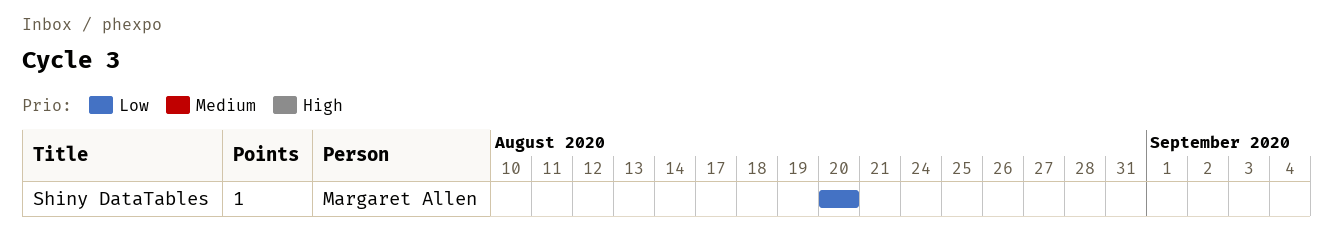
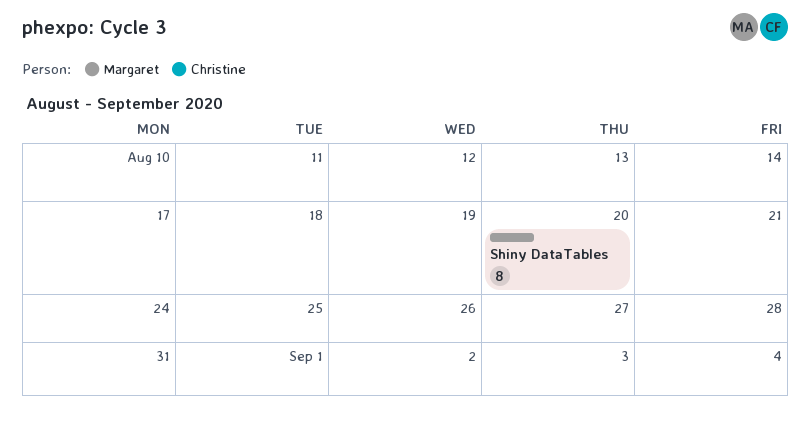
Shiny DataTables, estimate: 1 -> 8

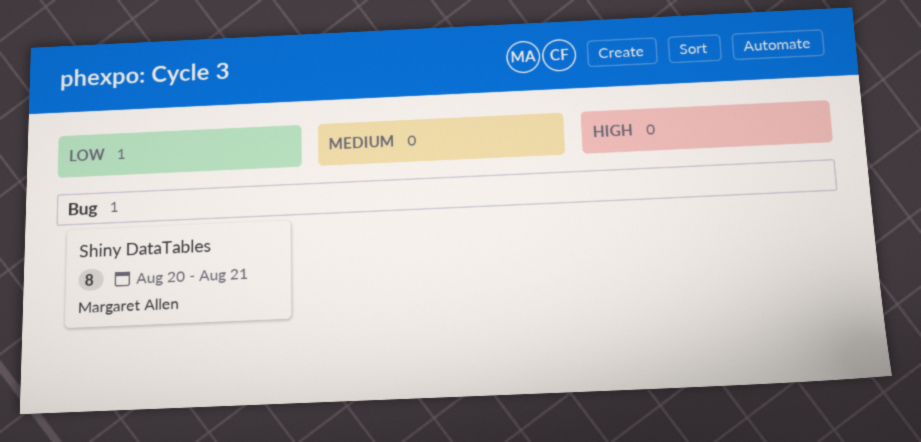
Shiny DataTables, due: Aug 20 -> Aug 21

